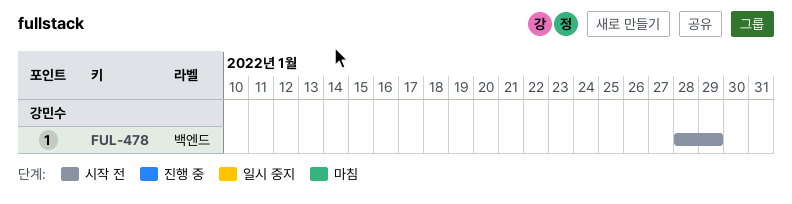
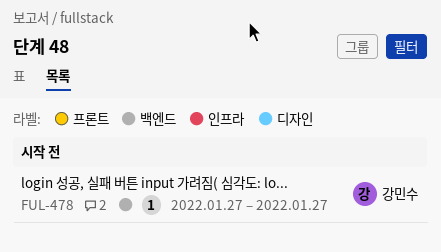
FUL-478, start: Jan 28 -> Jan 27
FUL-478, due: Jan 29 -> Jan 27

